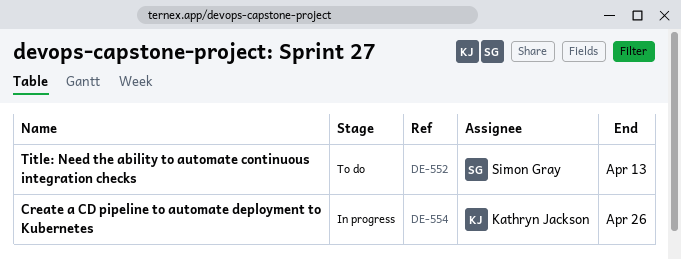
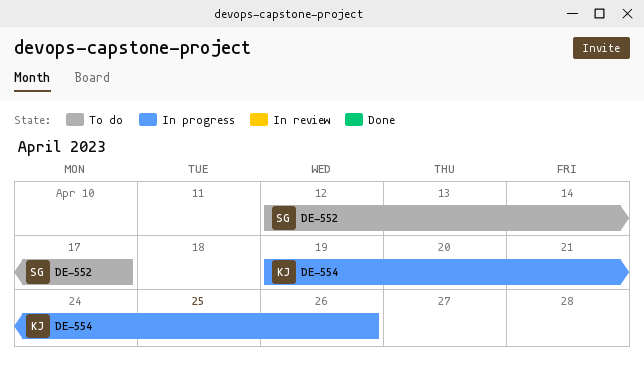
DE-552, due: Apr 13 -> Apr 17

